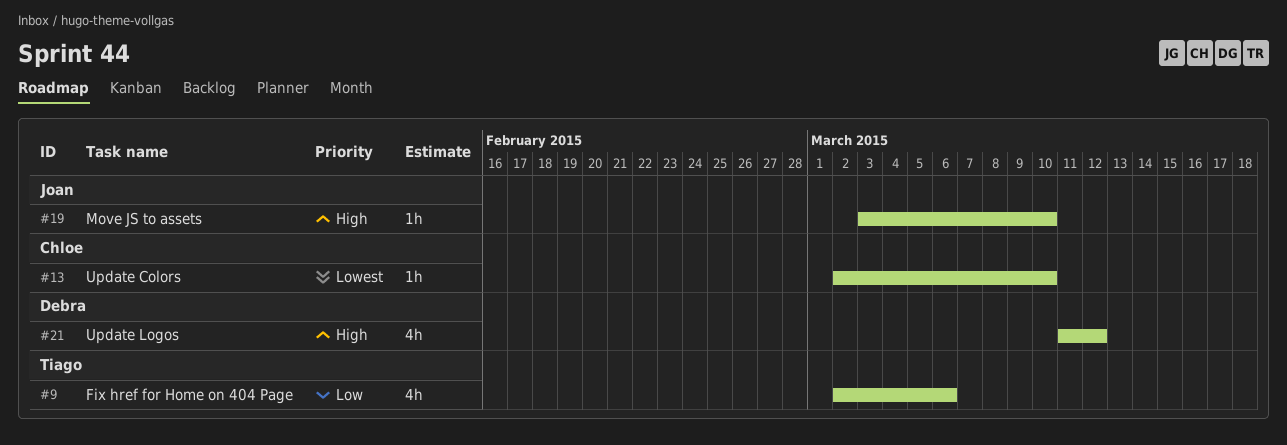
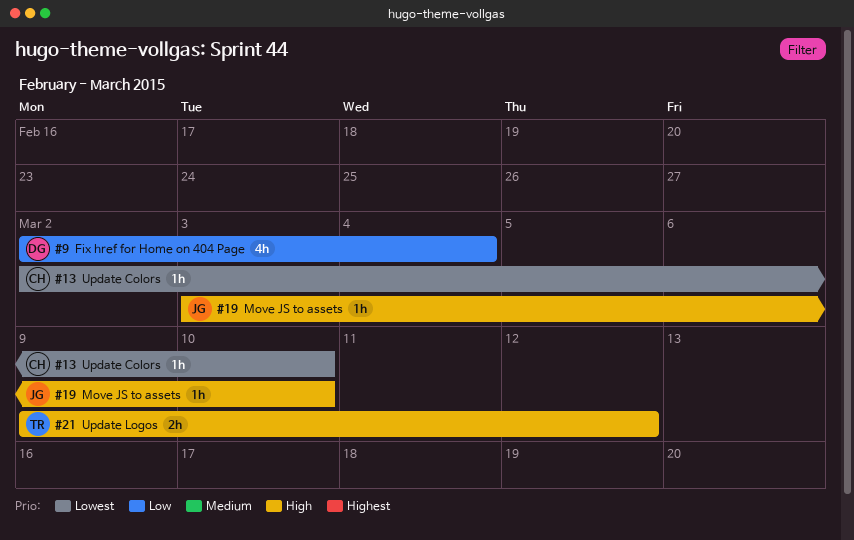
#9, owner: Tiago -> Debra
#9, due: Mar 6 -> Mar 4
#21, owner: Debra -> Tiago
#21, estimate: 4h -> 2h
#21, start: Mar 11 -> Mar 9

